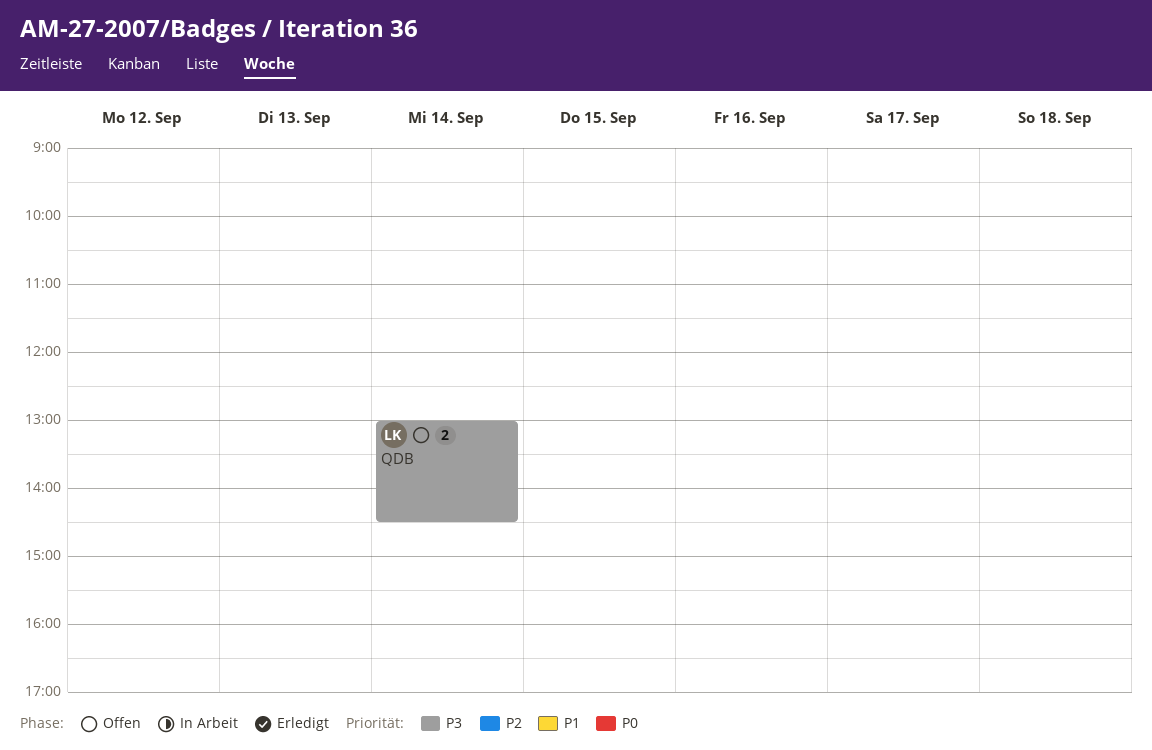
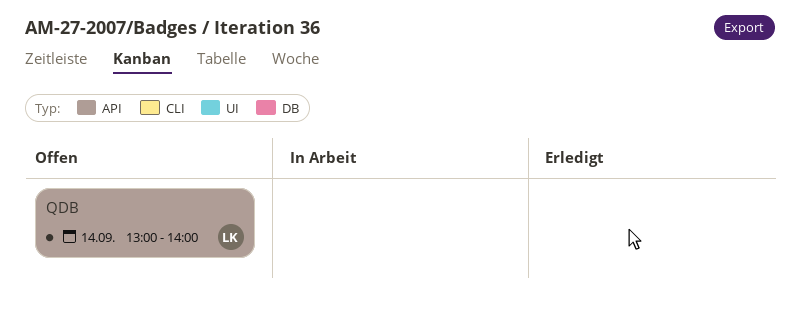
QDB, estimate: 2 -> 1
QDB, ends: 14:30 -> 14:00

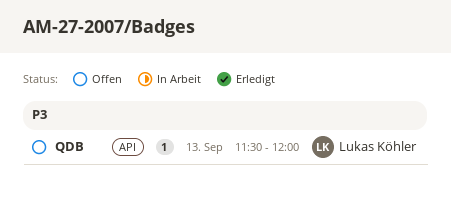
QDB, day: Sep 14 -> Sep 13
QDB, begins: 13:00 -> 11:30
QDB, ends: 14:00 -> 12:00

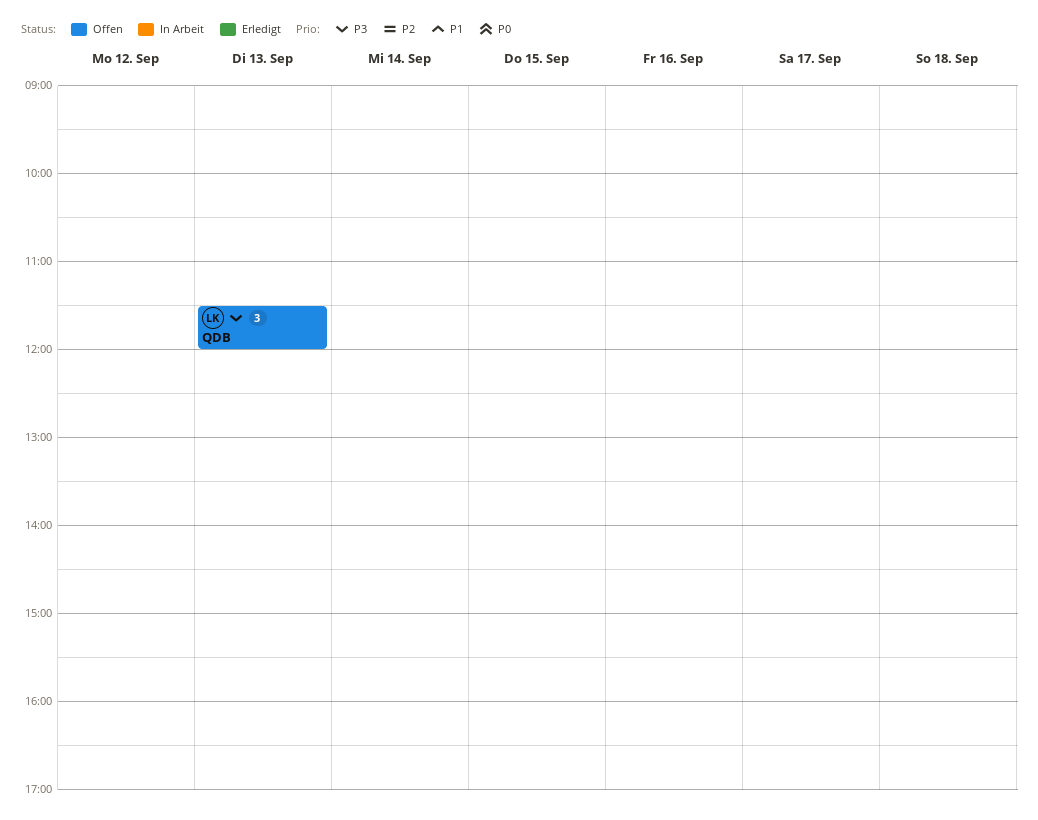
QDB, estimate: 1 -> 3

